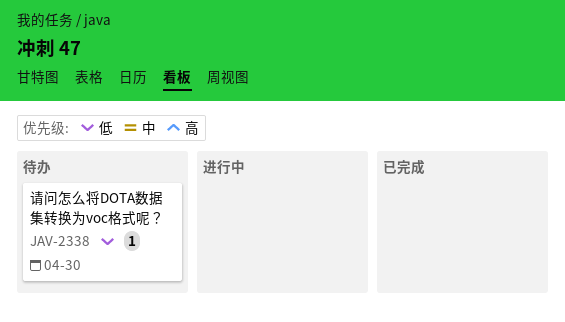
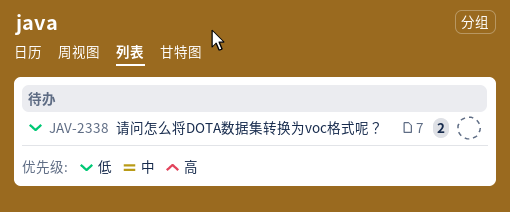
JAV-2338, estimate: 1 -> 2

